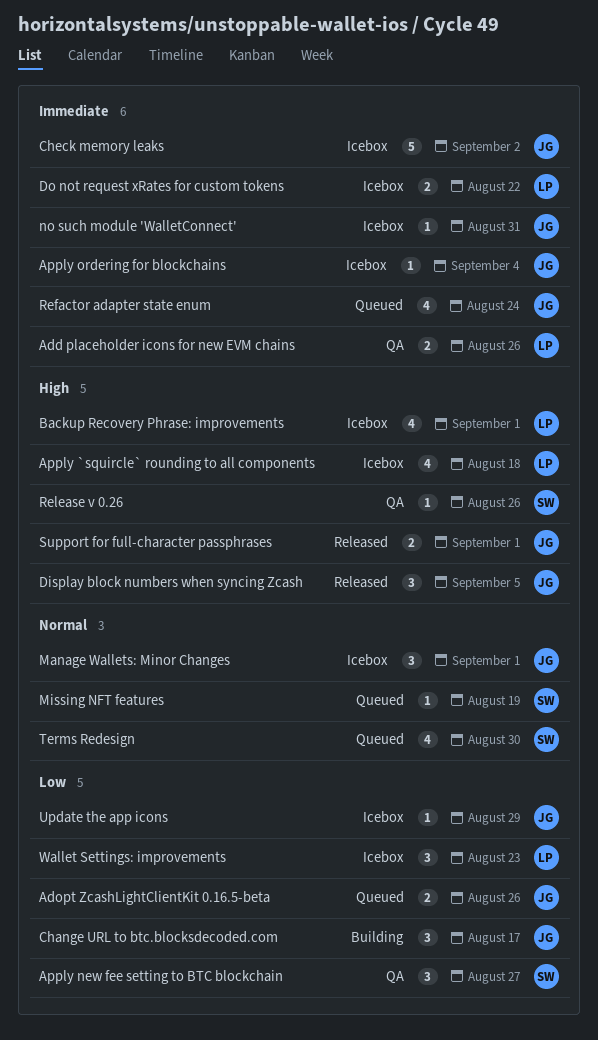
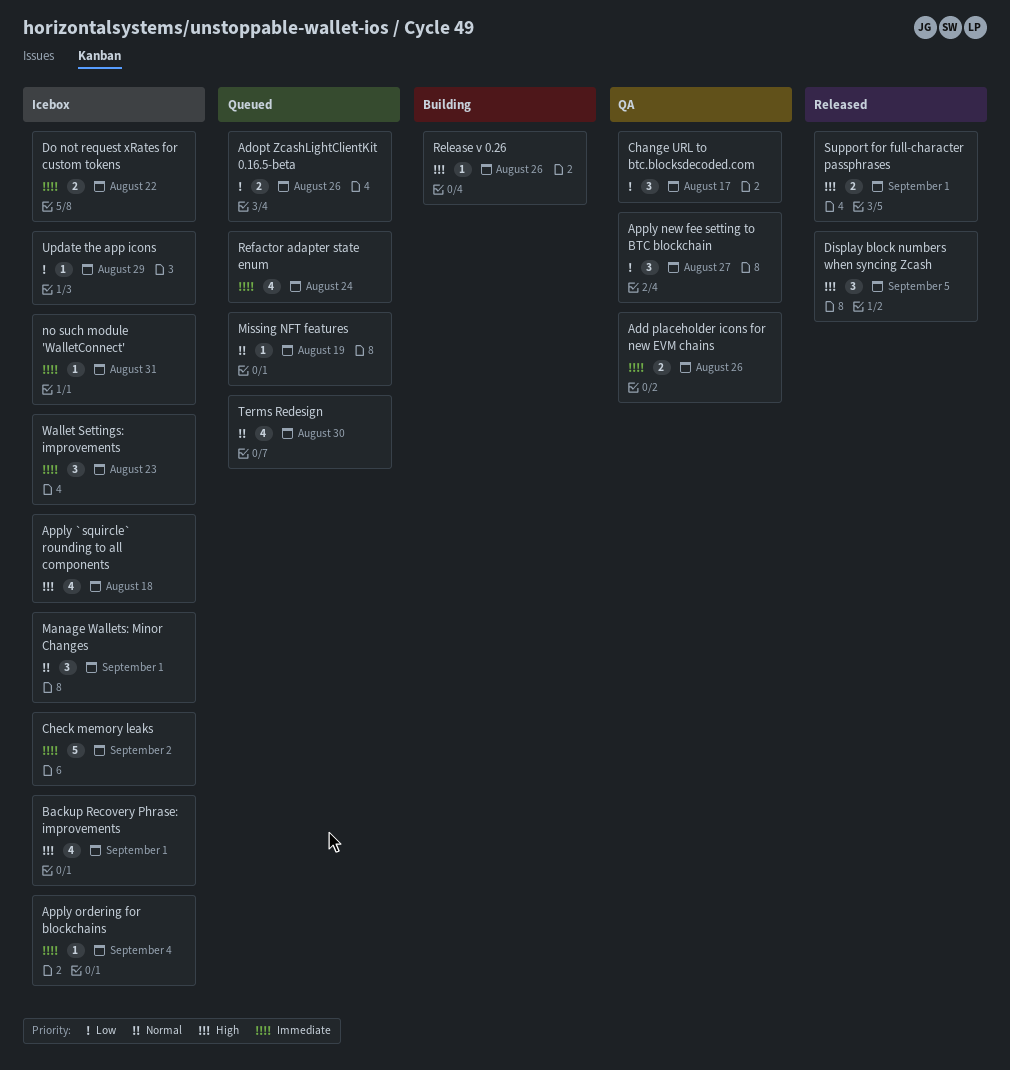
Change URL to btc.blocksdecoded.com, status: Building -> QA
Release v 0.26, status: QA -> Building
Wallet Settings: improvements, priority: Low -> Immediate

